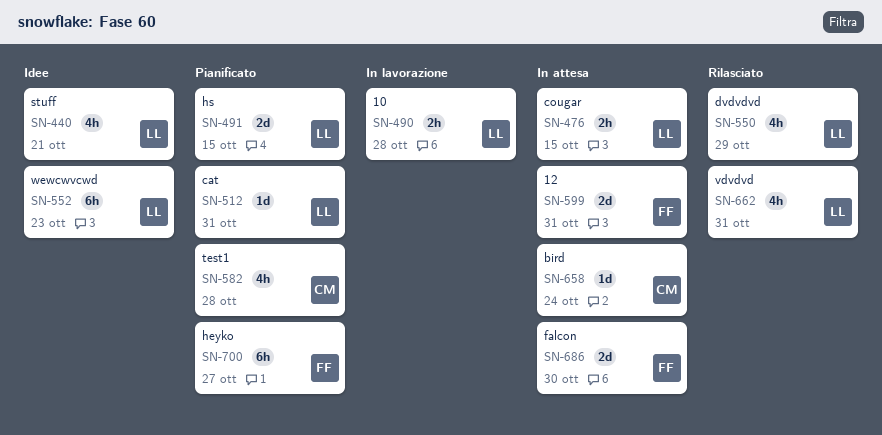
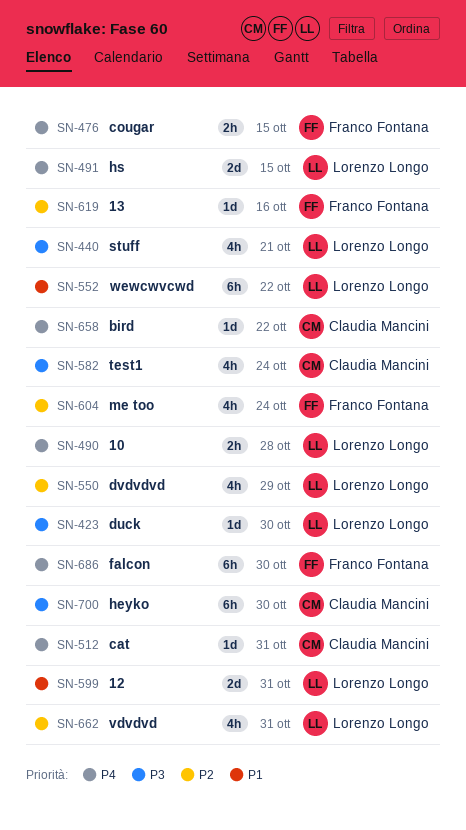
SN-423: none -> present
SN-476, owner: Lorenzo Longo -> Franco Fontana
SN-512, owner: Lorenzo Longo -> Claudia Mancini
SN-552, due: Oct 23 -> Oct 22
SN-582, due: Oct 28 -> Oct 24
SN-599, owner: Franco Fontana -> Lorenzo Longo
SN-604: none -> present
SN-619: none -> present
SN-658, due: Oct 24 -> Oct 22
SN-686, estimate: 2d -> 6h
SN-700, owner: Franco Fontana -> Claudia Mancini
SN-700, due: Oct 27 -> Oct 30

